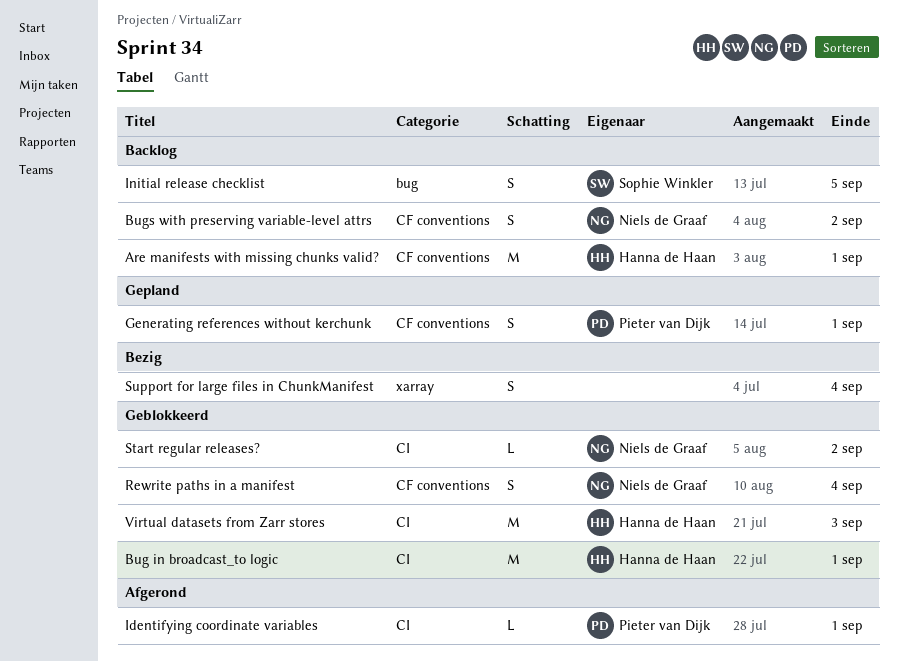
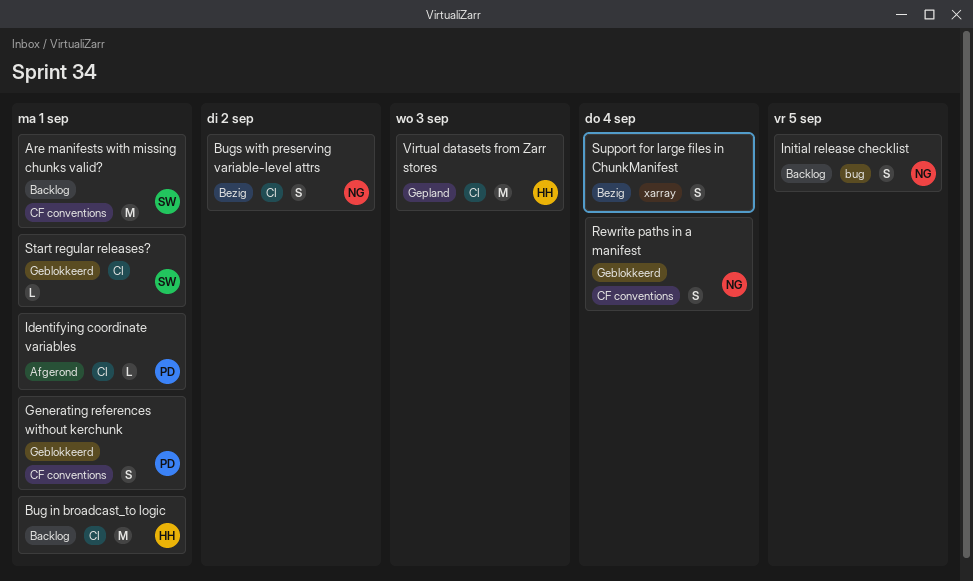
Are manifests with missing chunks valid?, owner: Hanna de Haan -> Sophie Winkler
Bug in broadcast_to logic, status: Geblokkeerd -> Backlog
Bugs with preserving variable-level attrs, status: Backlog -> Bezig
Bugs with preserving variable-level attrs, label: CF conventions -> CI
Generating references without kerchunk, status: Gepland -> Geblokkeerd
Initial release checklist, owner: Sophie Winkler -> Niels de Graaf
Start regular releases?, owner: Niels de Graaf -> Sophie Winkler
Start regular releases?, due: Sep 2 -> Sep 1
Virtual datasets from Zarr stores, status: Geblokkeerd -> Gepland

